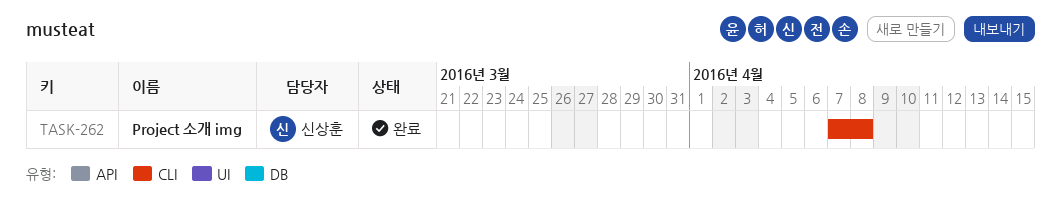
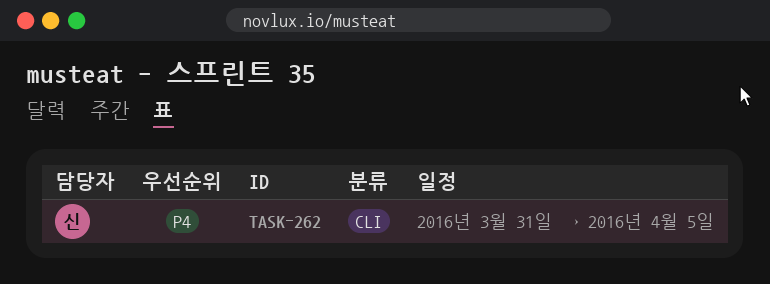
TASK-262, start: Apr 7 -> Mar 31
TASK-262, due: Apr 8 -> Apr 5

